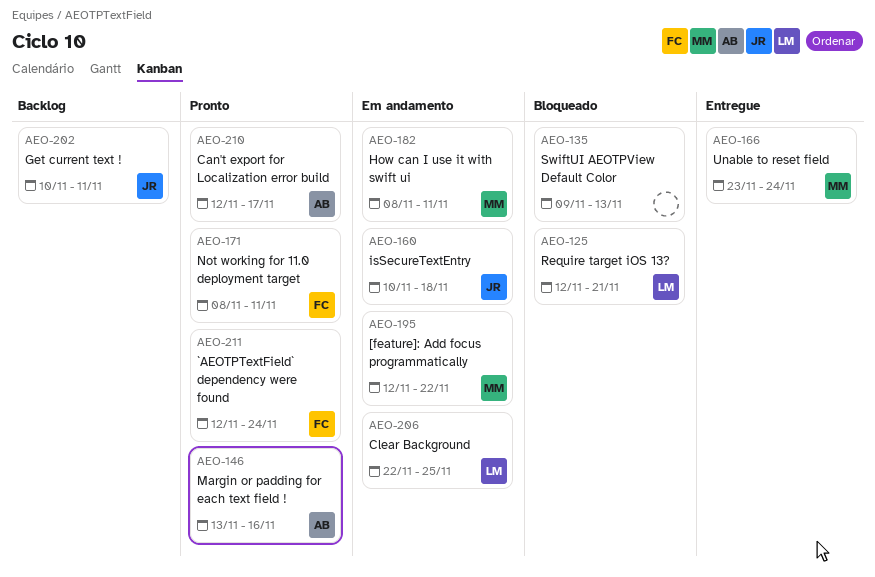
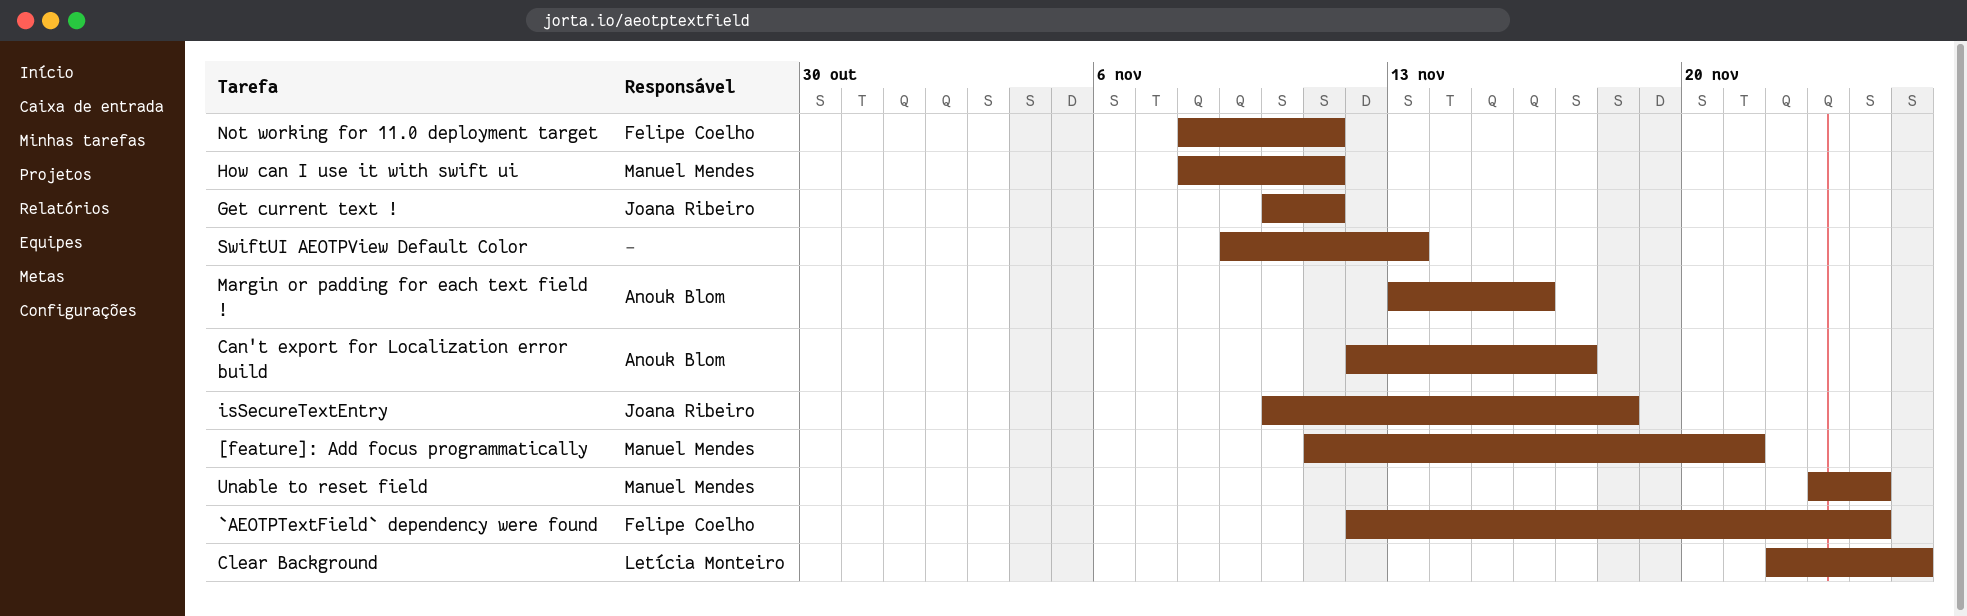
[feature]: Add focus programmatically, start: Nov 12 -> Nov 11
[feature]: Add focus programmatically, due: Nov 22 -> Nov 21
Require target iOS 13?: present -> none

